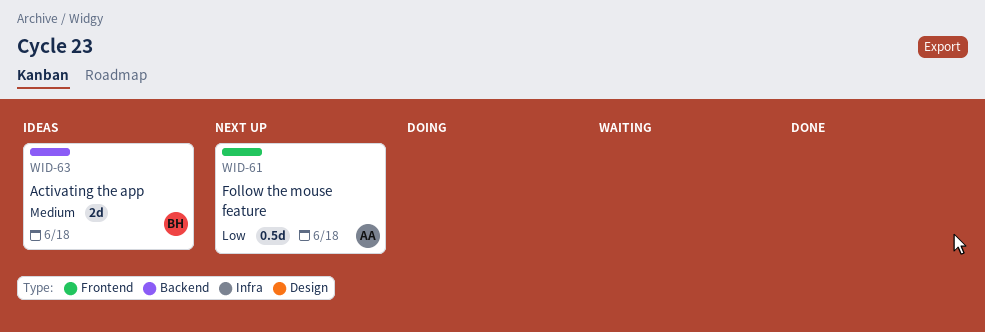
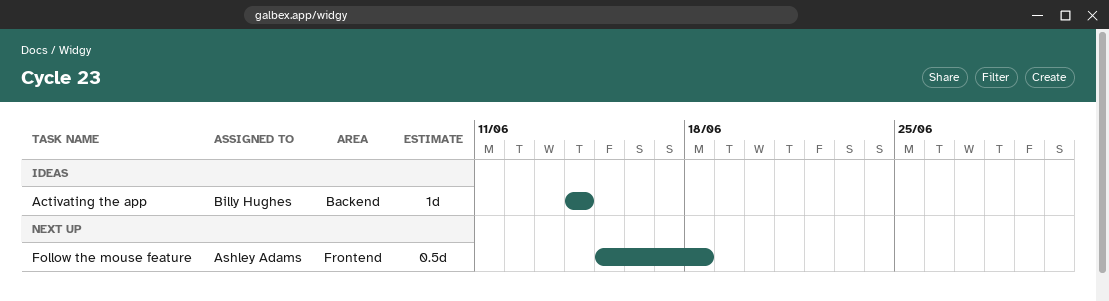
Activating the app, estimate: 2d -> 1d
Activating the app, due: Jun 18 -> Jun 14

